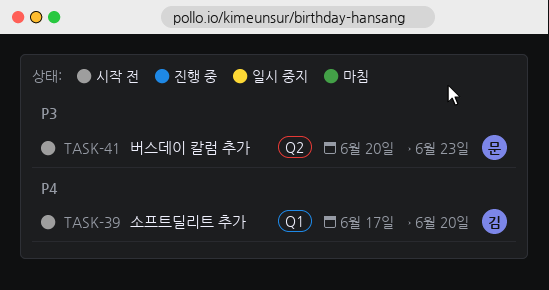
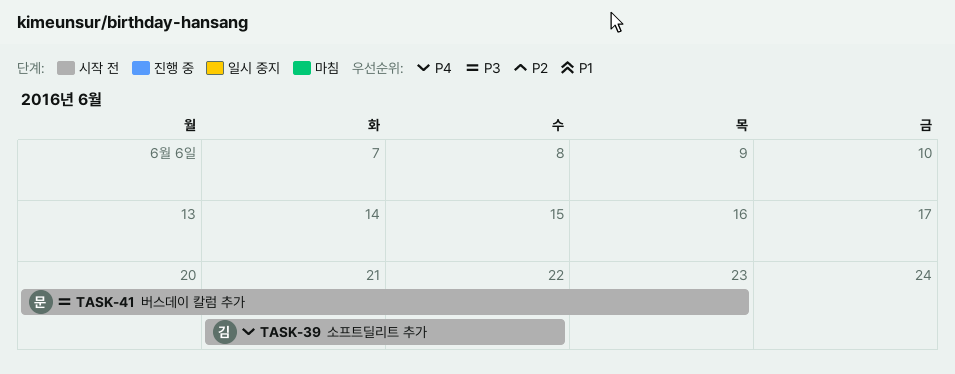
TASK-39, start: Jun 17 -> Jun 21
TASK-39, due: Jun 20 -> Jun 22

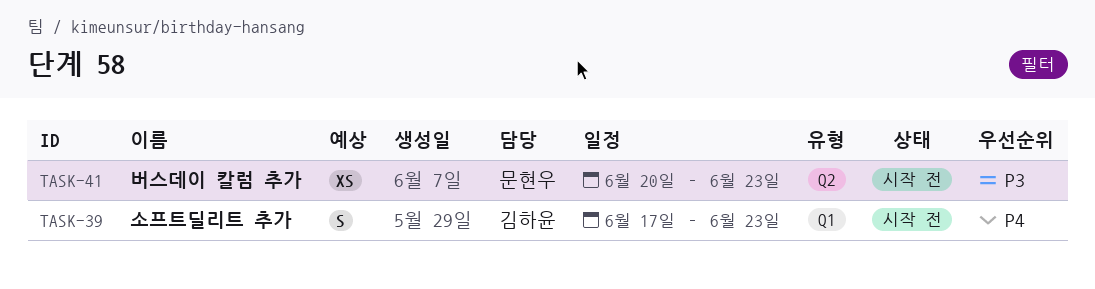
TASK-39, start: Jun 21 -> Jun 17
TASK-39, due: Jun 22 -> Jun 23

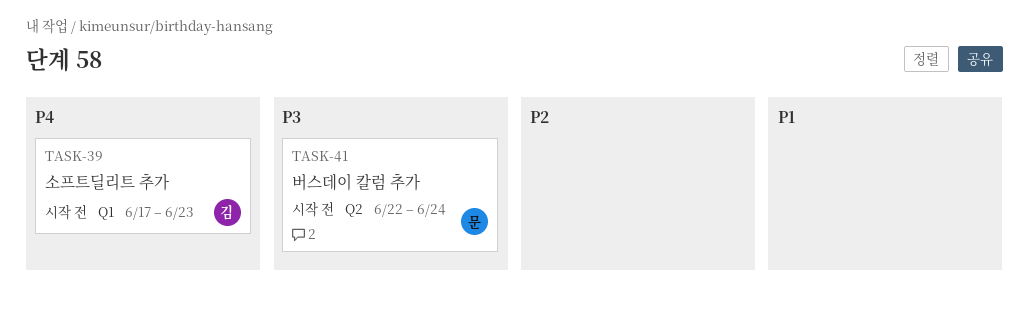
TASK-41, start: Jun 20 -> Jun 22
TASK-41, due: Jun 23 -> Jun 24

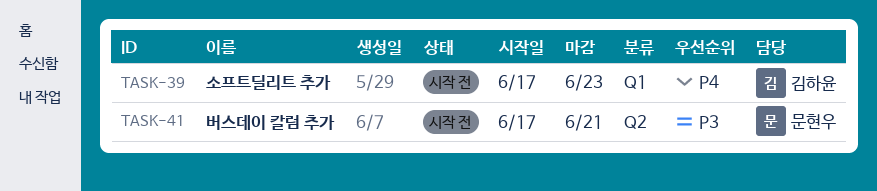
TASK-41, start: Jun 22 -> Jun 17
TASK-41, due: Jun 24 -> Jun 21

